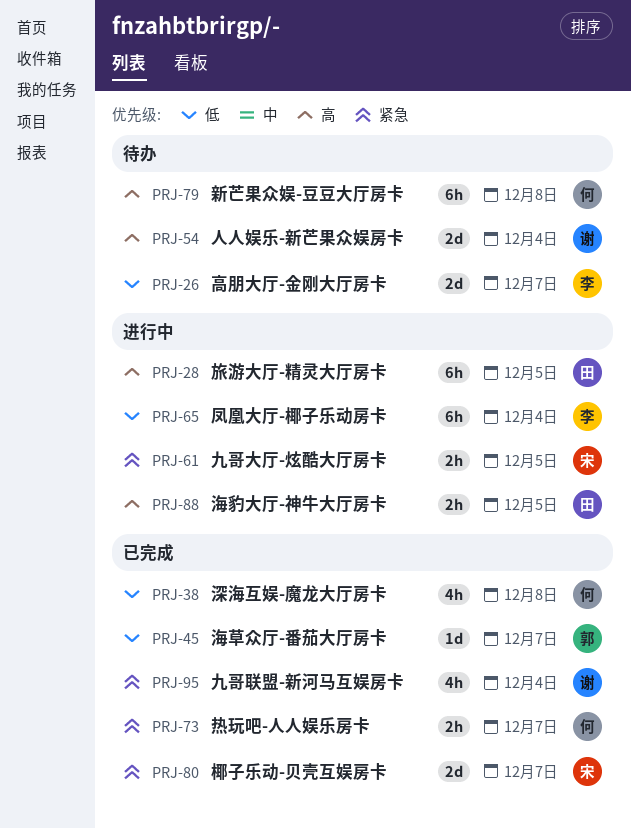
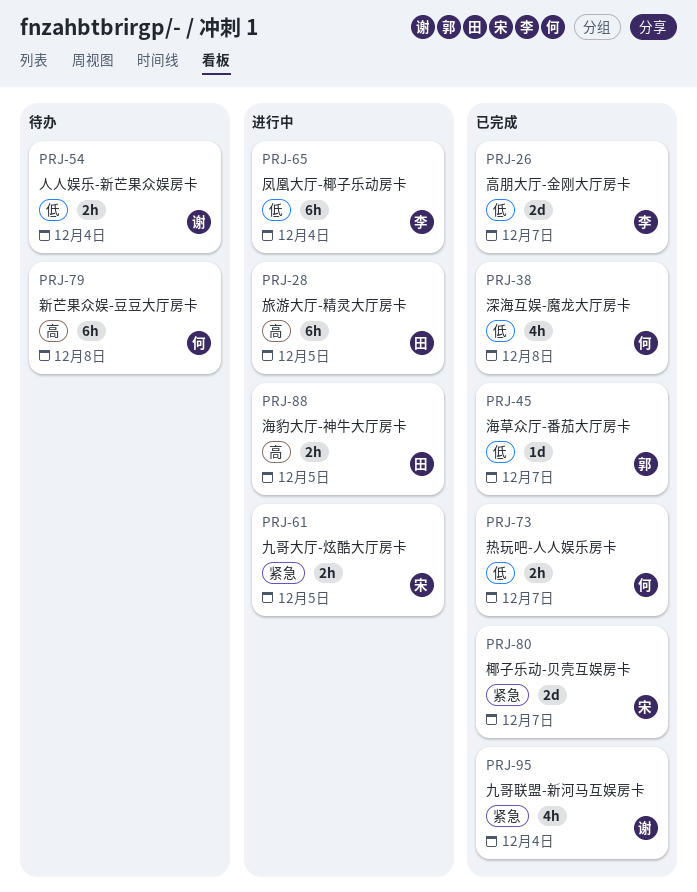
PRJ-26, status: 待办 -> 已完成
PRJ-54, priority: 高 -> 低
PRJ-54, estimate: 2d -> 2h
PRJ-73, priority: 紧急 -> 低

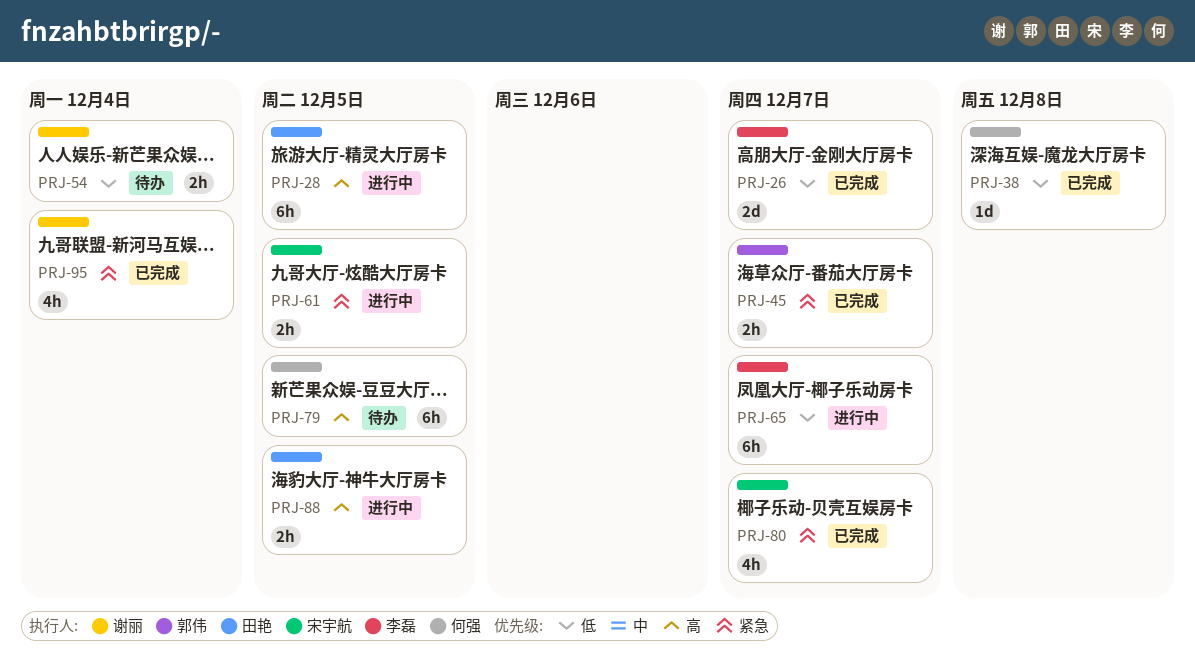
PRJ-38, estimate: 4h -> 1d
PRJ-45, priority: 低 -> 紧急
PRJ-45, estimate: 1d -> 2h
PRJ-65, due: Dec 4 -> Dec 7
PRJ-73: present -> none
PRJ-79, due: Dec 8 -> Dec 5
PRJ-80, estimate: 2d -> 4h

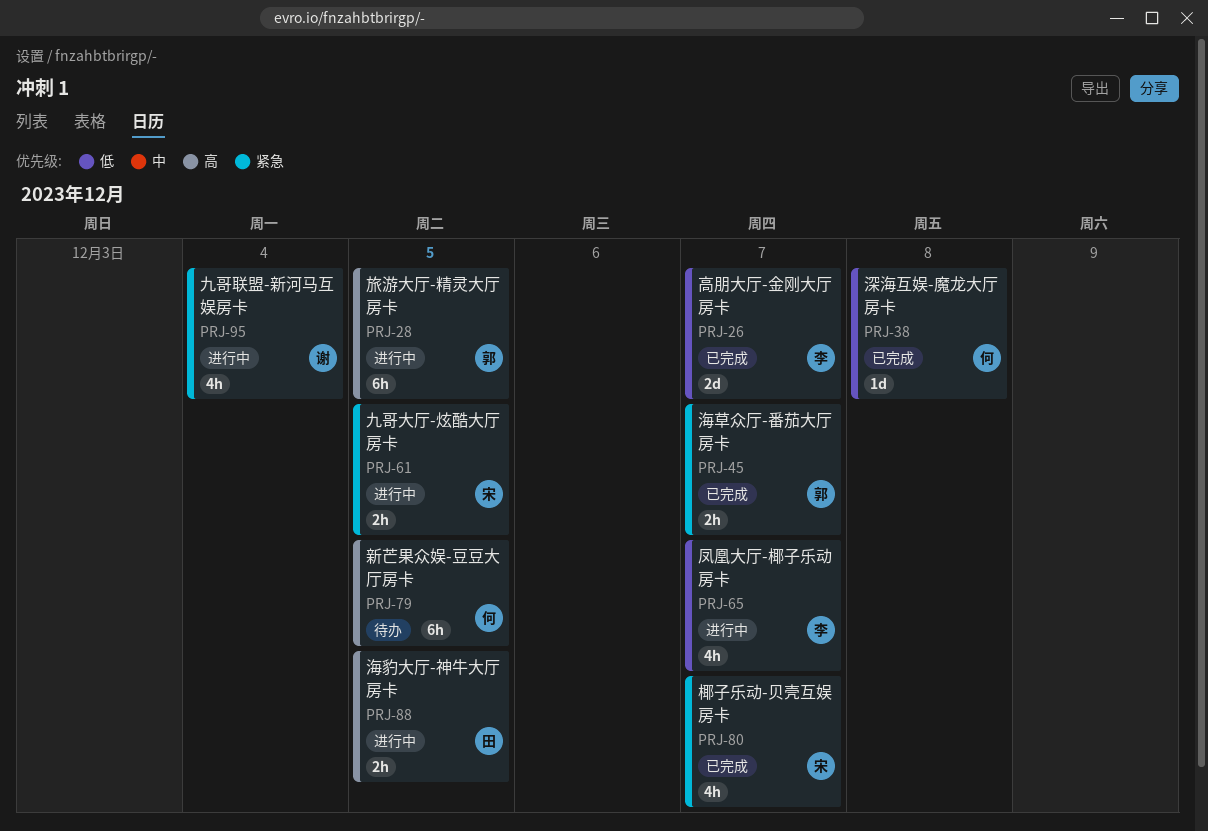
PRJ-28, owner: 田艳 -> 郭伟
PRJ-54: present -> none
PRJ-65, estimate: 6h -> 4h
PRJ-95, status: 已完成 -> 进行中

